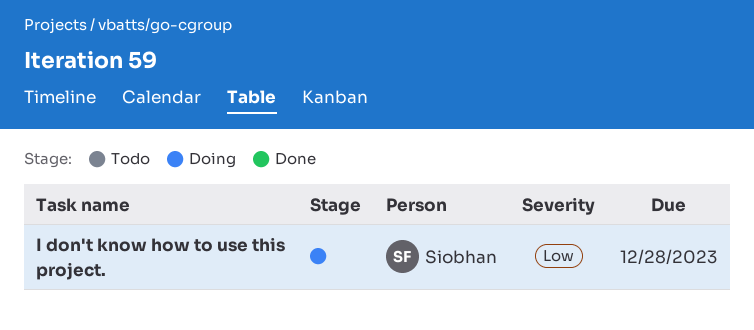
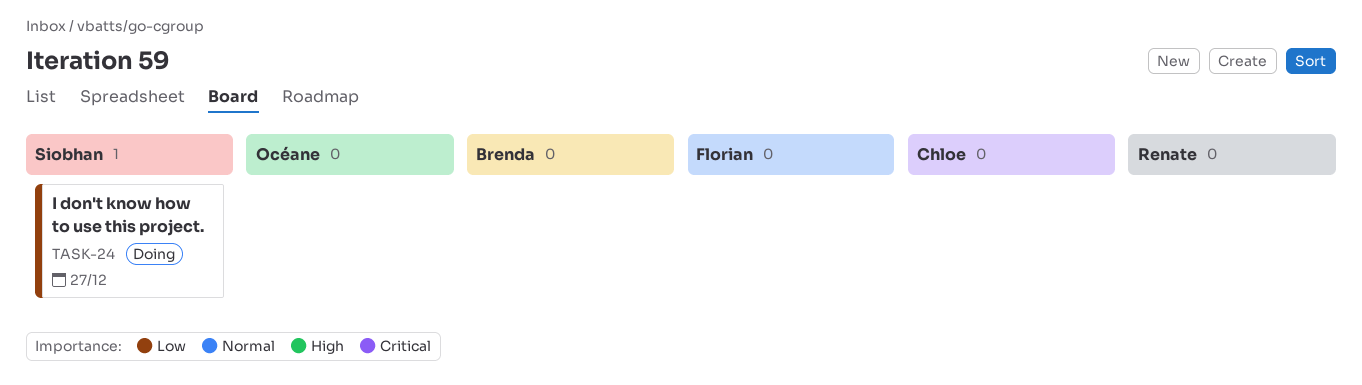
I don't know how to use this project., due: Dec 28 -> Dec 27

